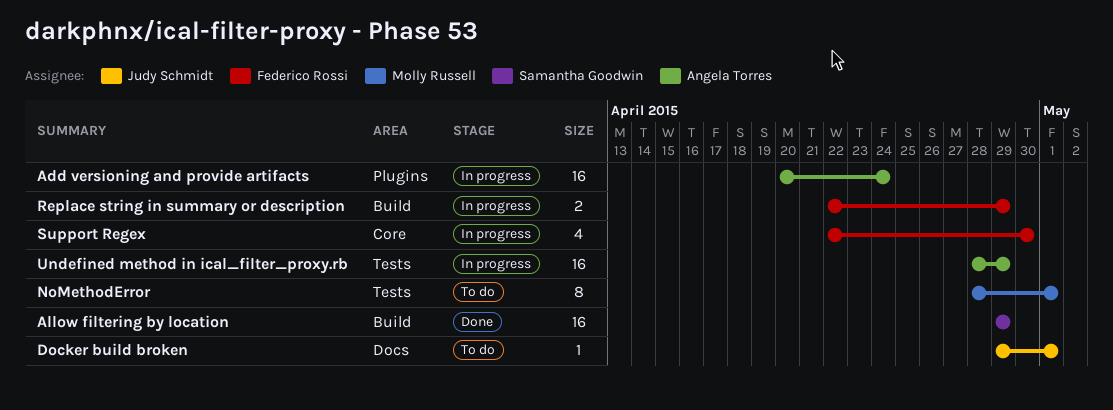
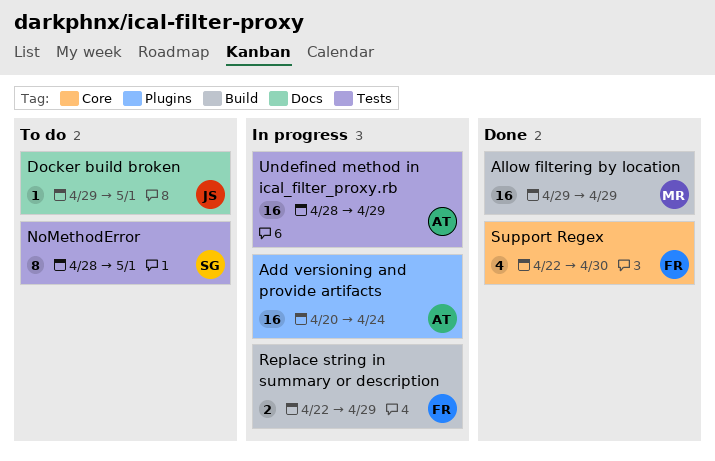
Allow filtering by location, owner: Samantha Goodwin -> Molly Russell
NoMethodError, owner: Molly Russell -> Samantha Goodwin
Support Regex, status: In progress -> Done

